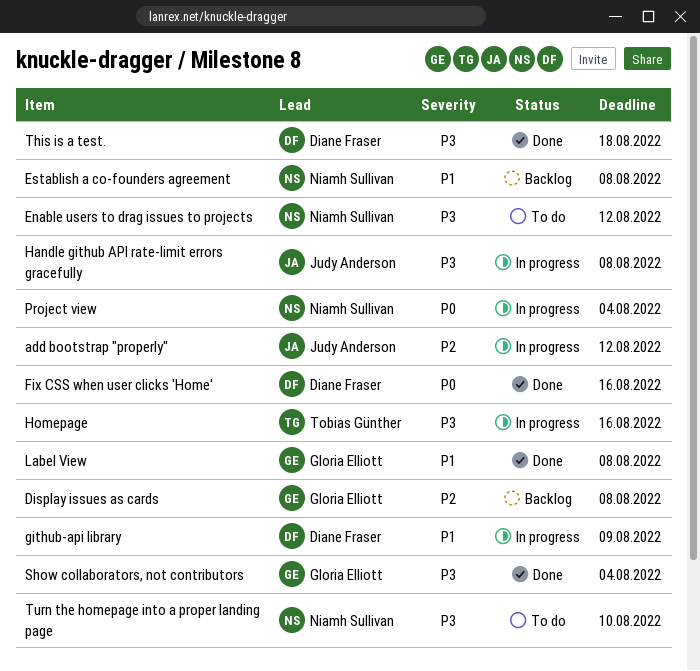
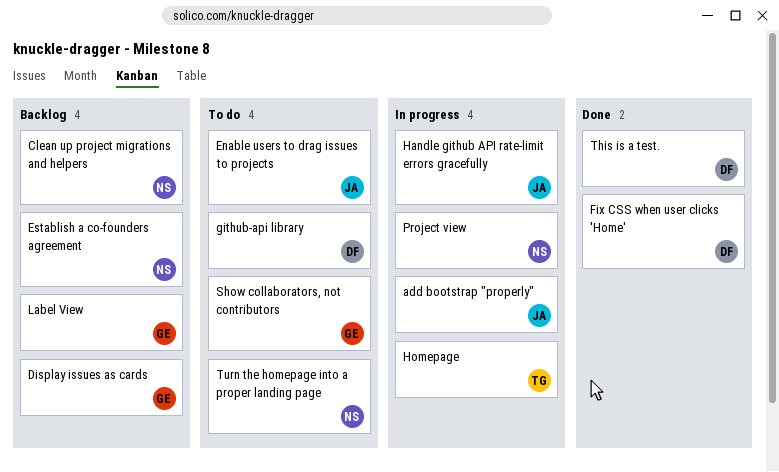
Clean up project migrations and helpers: none -> present
Enable users to drag issues to projects, owner: Niamh Sullivan -> Judy Anderson
github-api library, status: In progress -> To do
Label View, status: Done -> Backlog
Show collaborators, not contributors, status: Done -> To do

